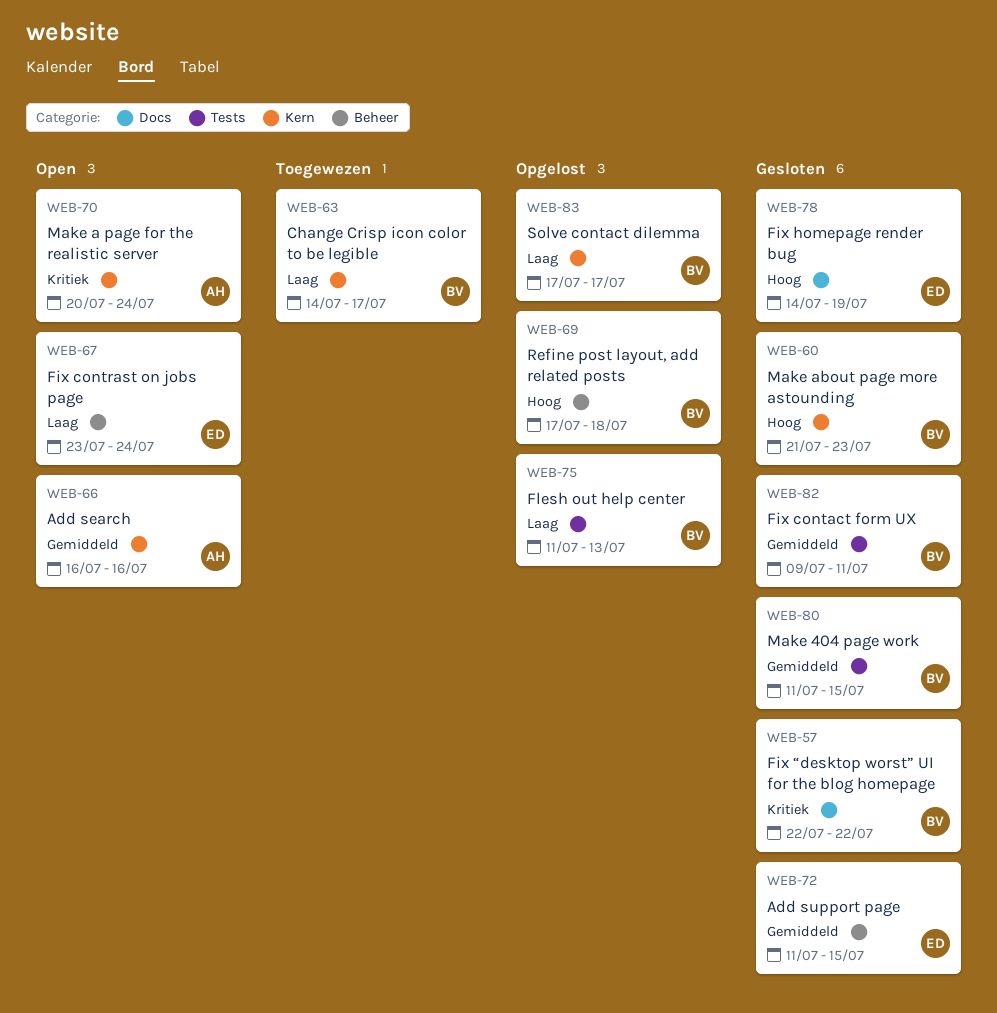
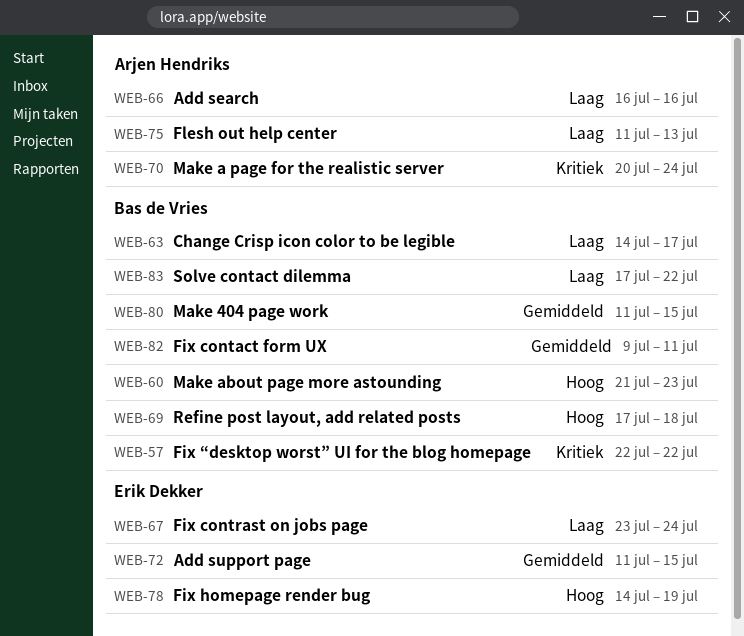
WEB-66, priority: Gemiddeld -> Laag
WEB-75, owner: Bas de Vries -> Arjen Hendriks
WEB-83, due: Jul 17 -> Jul 22

